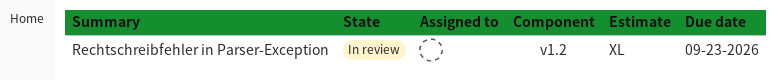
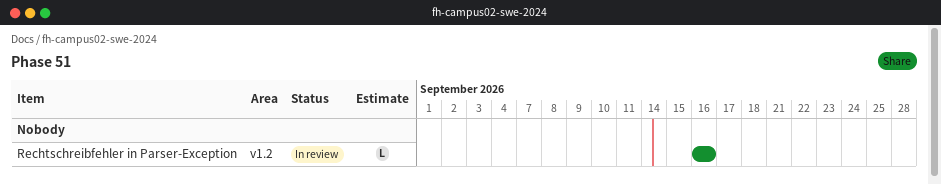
Rechtschreibfehler in Parser-Exception, estimate: XL -> L
Rechtschreibfehler in Parser-Exception, due: Sep 23 -> Sep 16

